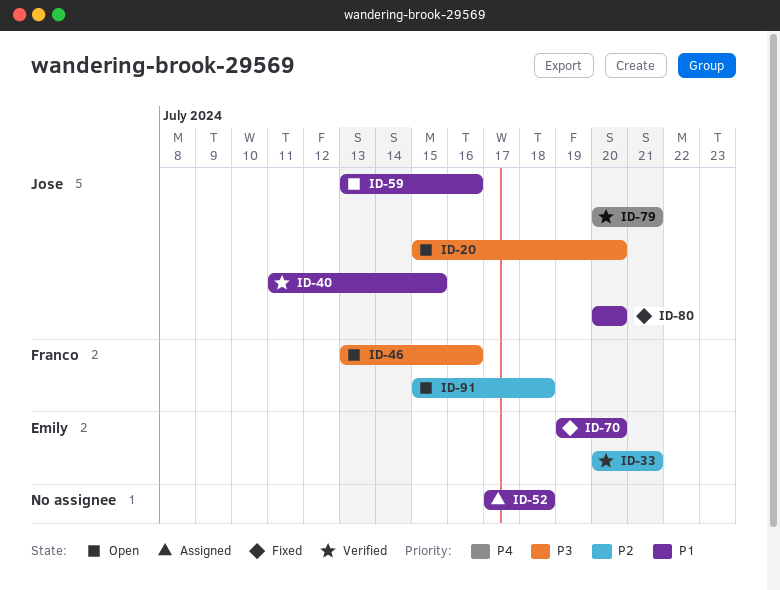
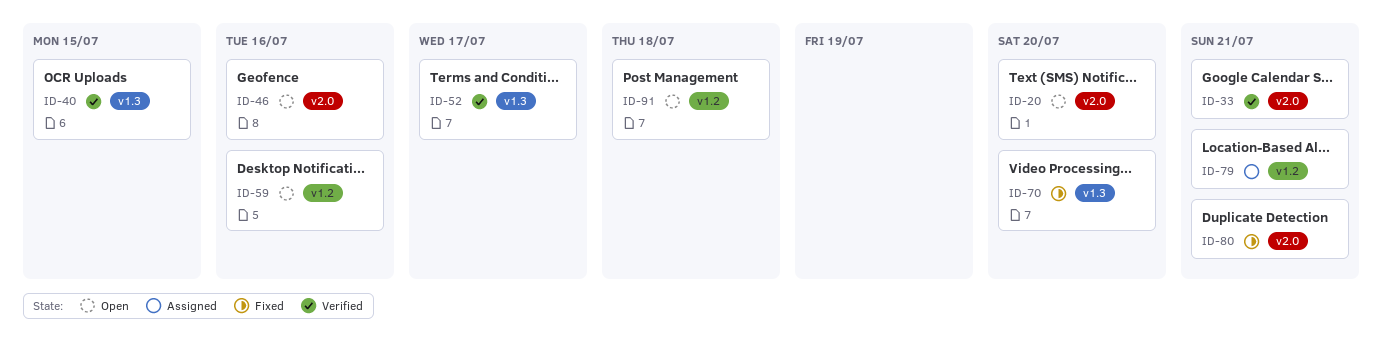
ID-52, status: Assigned -> Verified
ID-52, due: Jul 18 -> Jul 17
ID-79, status: Verified -> Assigned
ID-80, due: Jul 20 -> Jul 21

